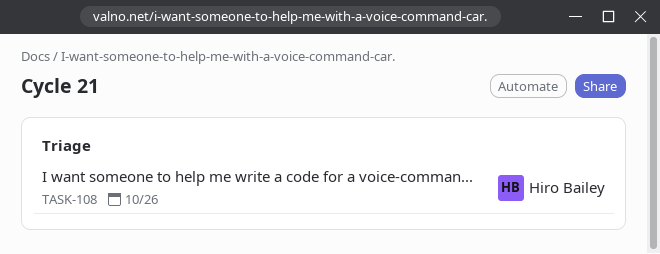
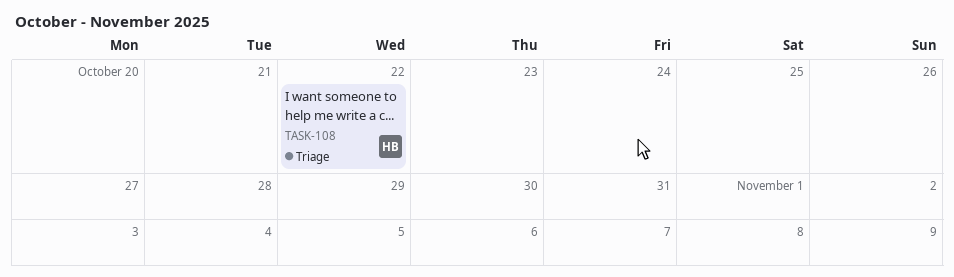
TASK-108, due: Oct 26 -> Oct 22

